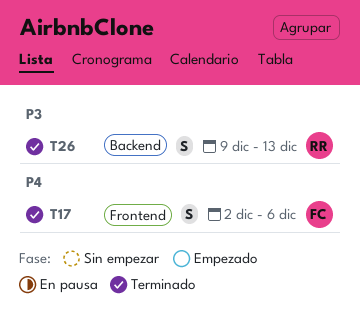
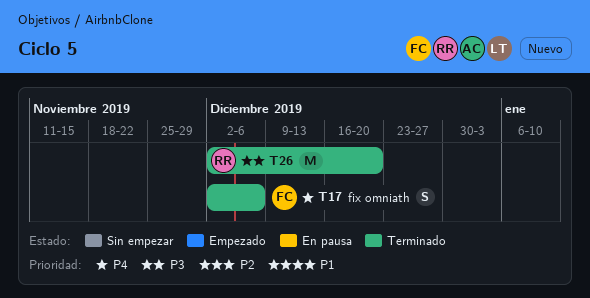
T26, estimate: S -> M
T26, start: Dec 9 -> Dec 2
T26, due: Dec 13 -> Dec 20

